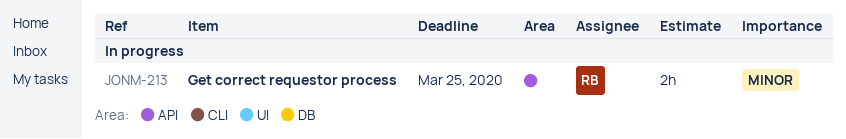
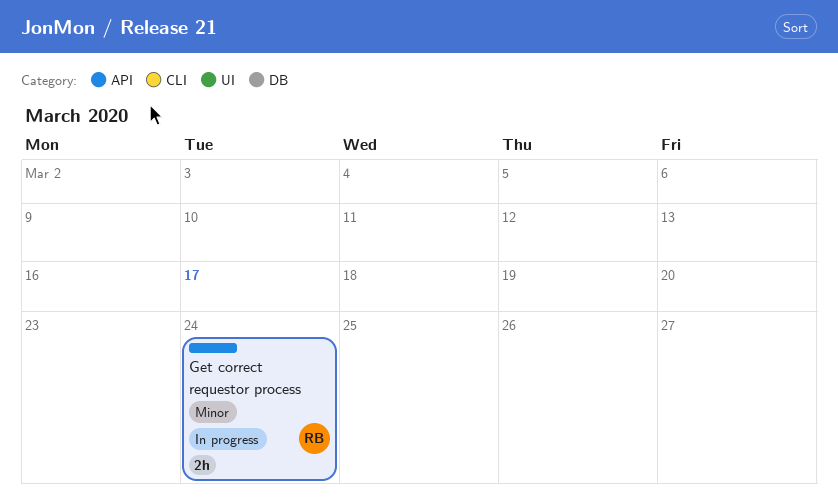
Get correct requestor process, due: Mar 25 -> Mar 24

